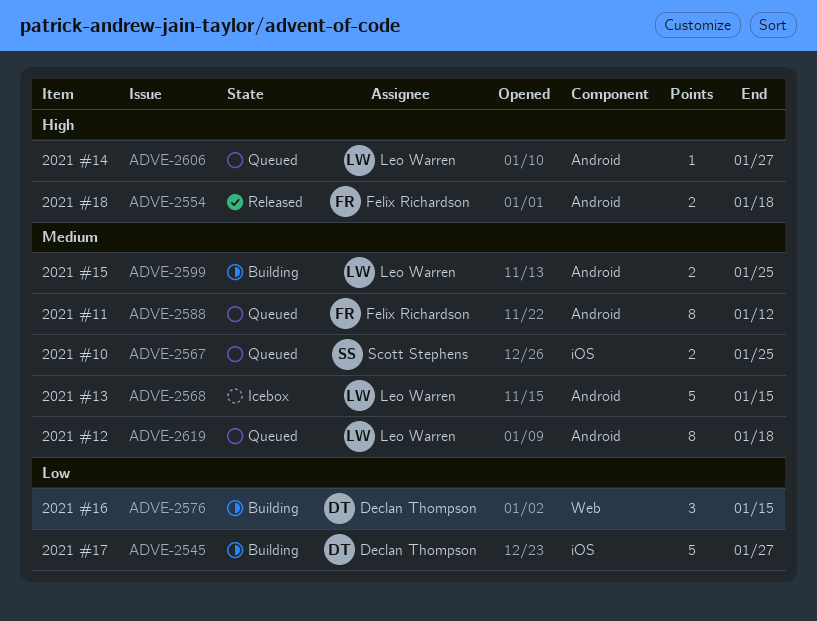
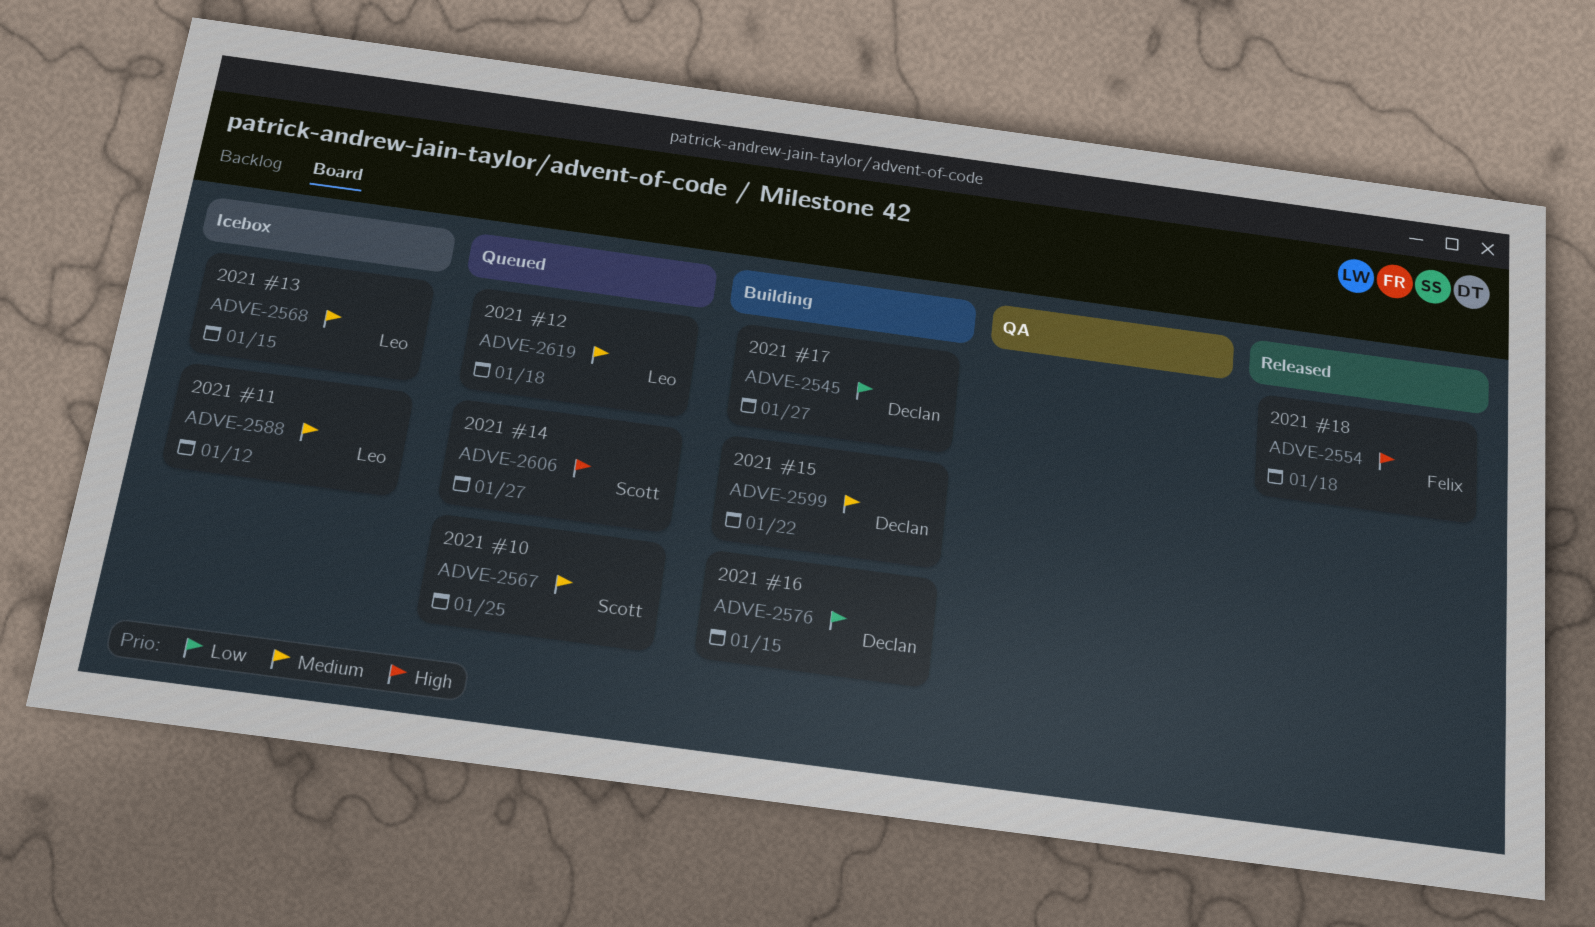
ADVE-2588, status: Queued -> Icebox
ADVE-2588, owner: Felix Richardson -> Leo Warren
ADVE-2599, owner: Leo Warren -> Declan Thompson
ADVE-2599, due: Jan 25 -> Jan 22
ADVE-2606, owner: Leo Warren -> Scott Stephens

